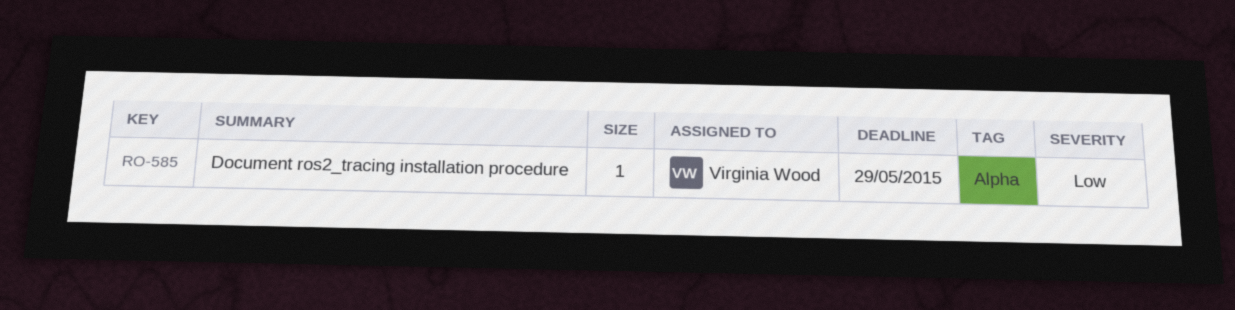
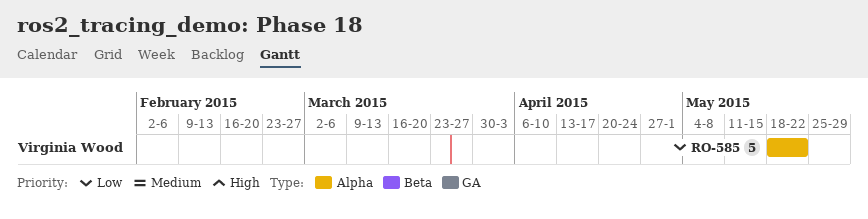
RO-585, estimate: 1 -> 5
RO-585, due: May 29 -> May 22

